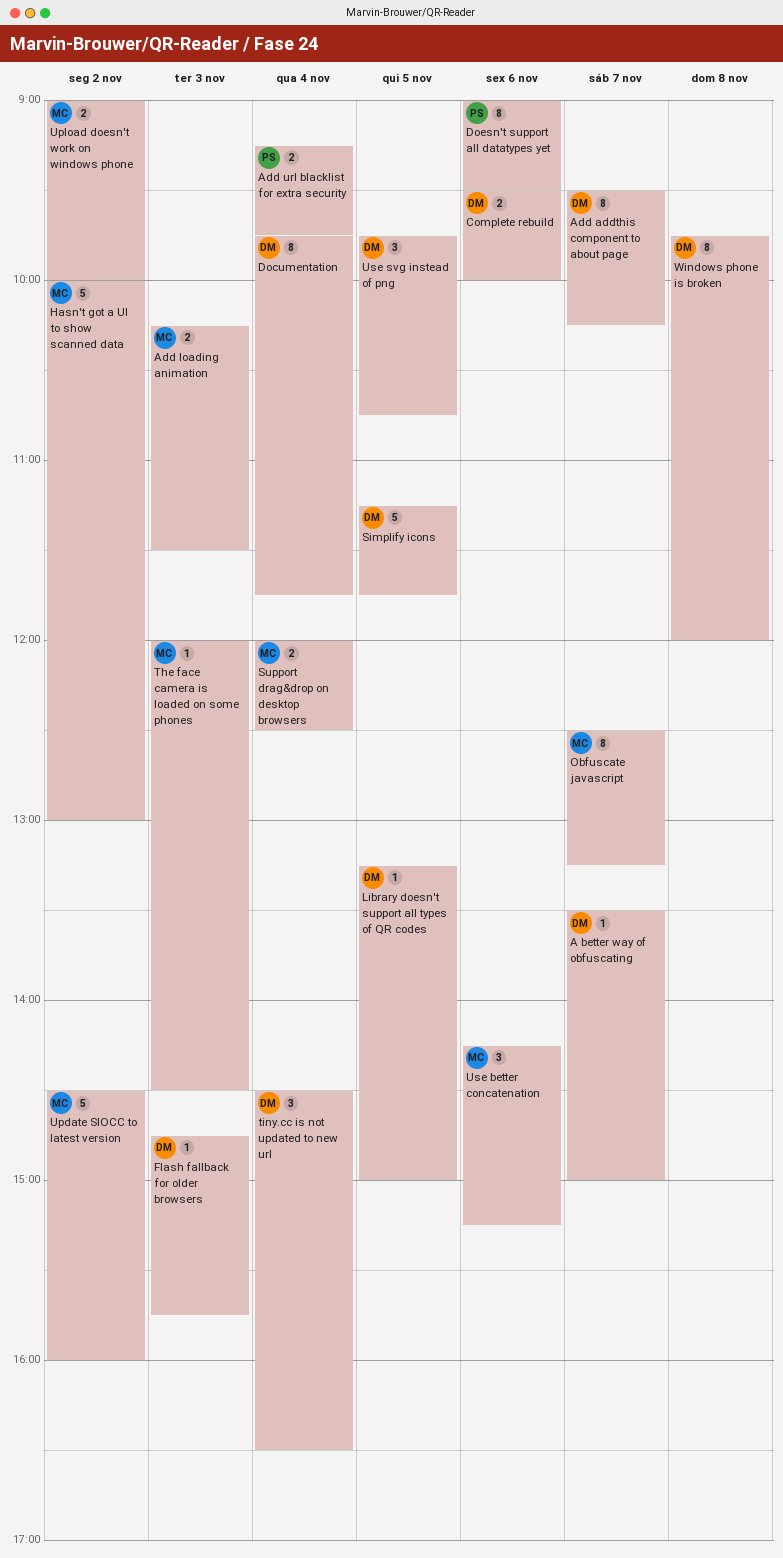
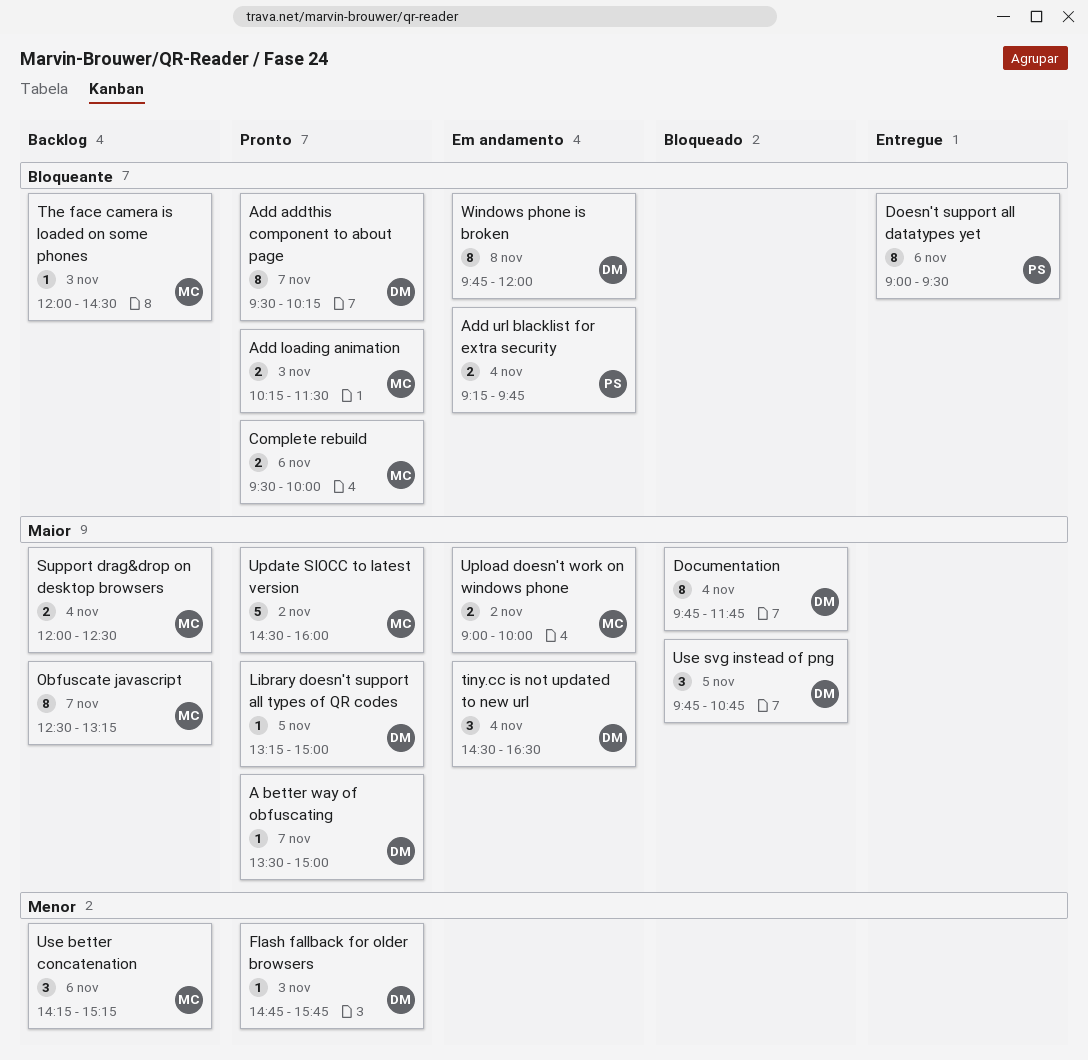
Complete rebuild, owner: DM -> MC
Hasn't got a UI to show scanned data: present -> none
Simplify icons: present -> none

